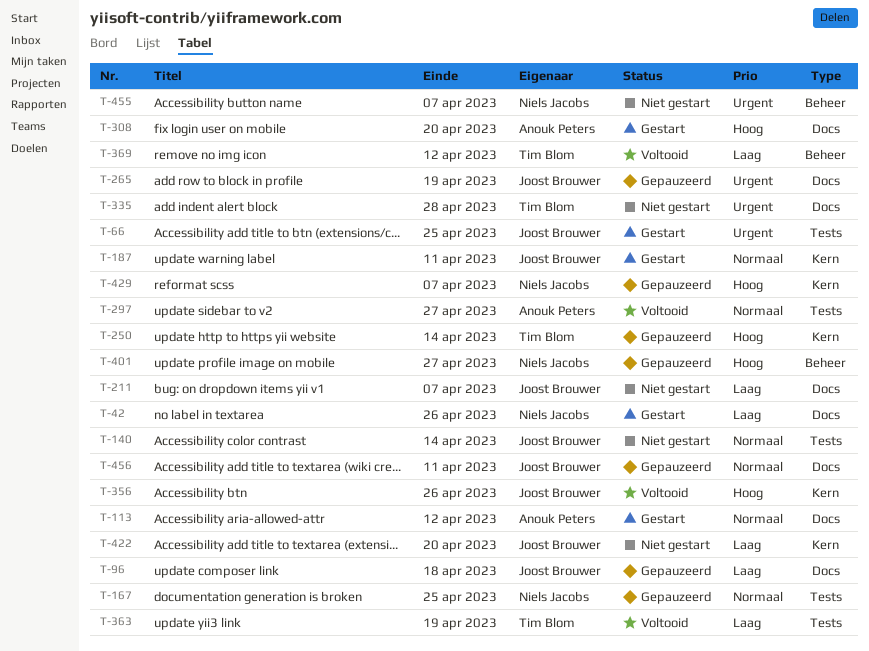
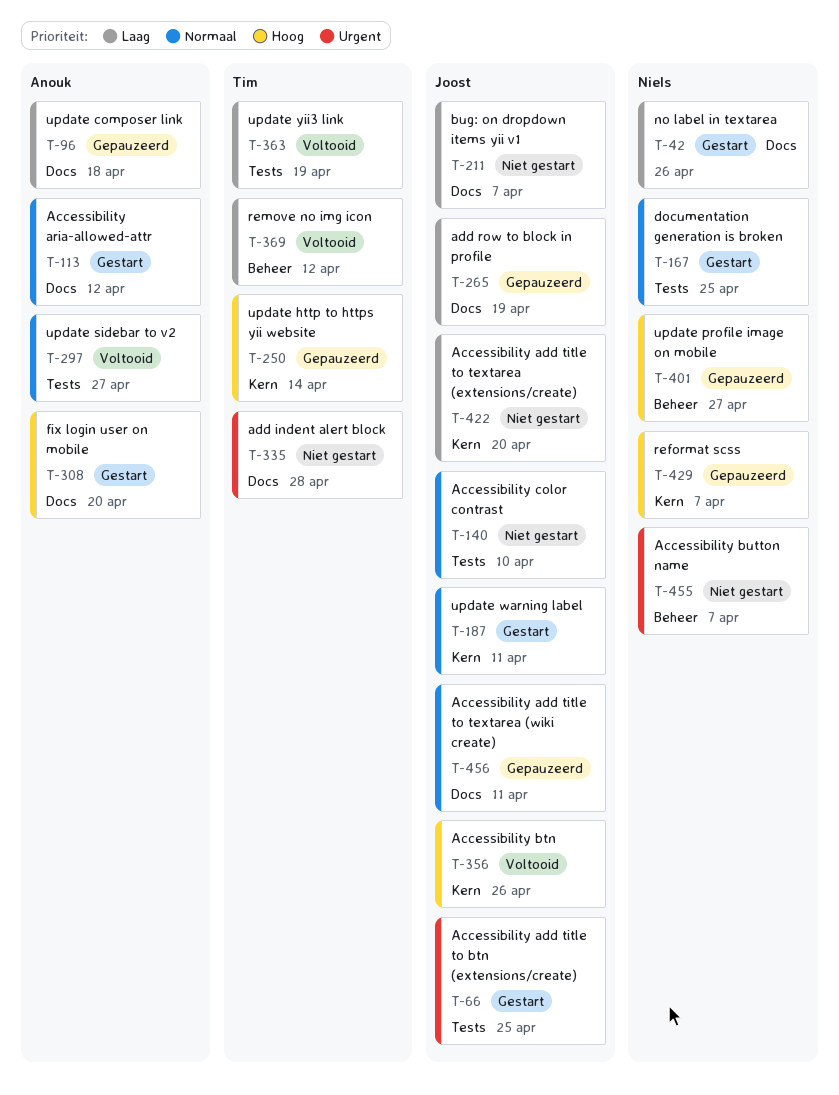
T-96, owner: Joost Brouwer -> Anouk Peters
T-140, due: Apr 14 -> Apr 10
T-167, status: Gepauzeerd -> Gestart
T-265, priority: Urgent -> Laag

